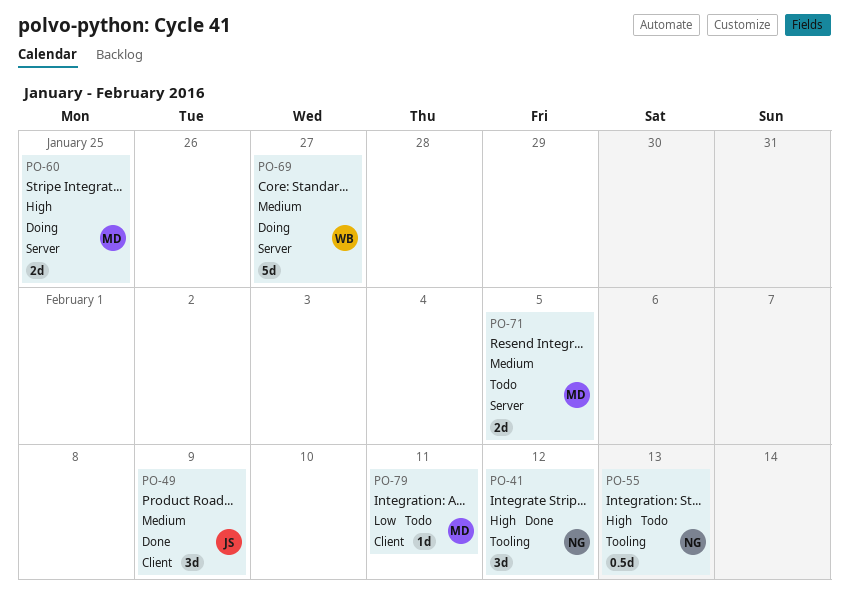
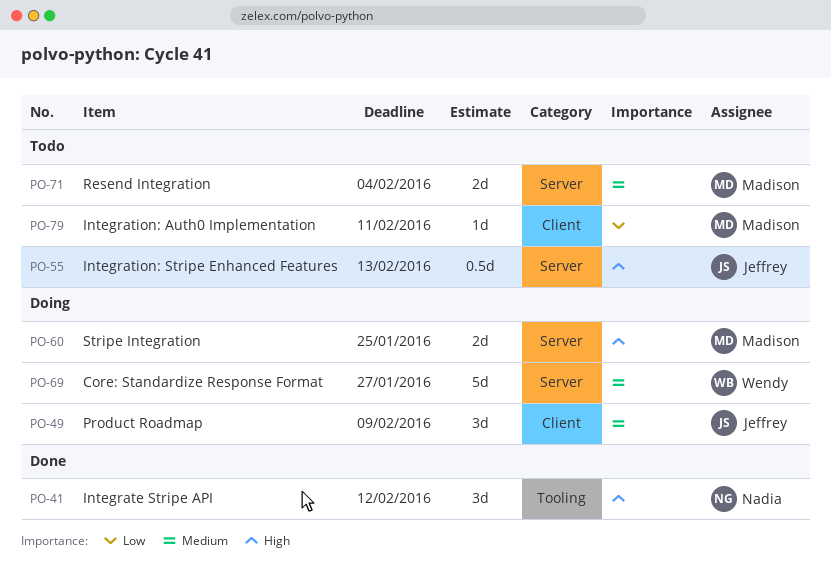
PO-49, status: Done -> Doing
PO-55, owner: Nadia -> Jeffrey
PO-55, label: Tooling -> Server
PO-71, due: Feb 5 -> Feb 4

